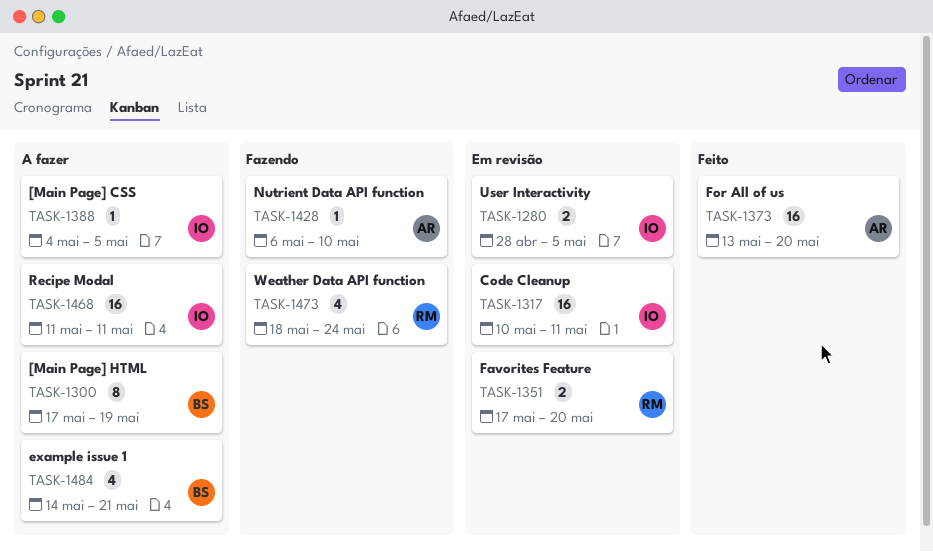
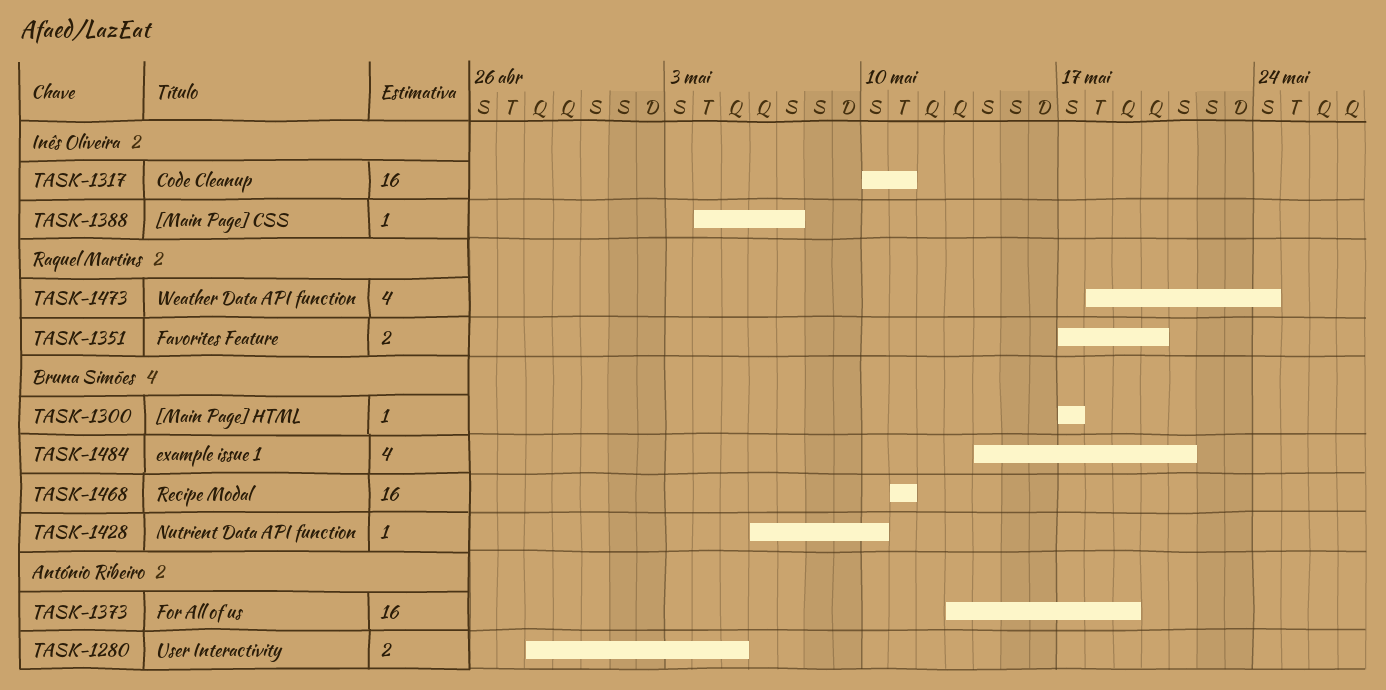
TASK-1280, owner: Inês Oliveira -> António Ribeiro
TASK-1300, estimate: 8 -> 1
TASK-1300, due: May 19 -> May 17
TASK-1373, due: May 20 -> May 19
TASK-1388, due: May 5 -> May 7
TASK-1428, owner: António Ribeiro -> Bruna Simões
TASK-1468, owner: Inês Oliveira -> Bruna Simões

